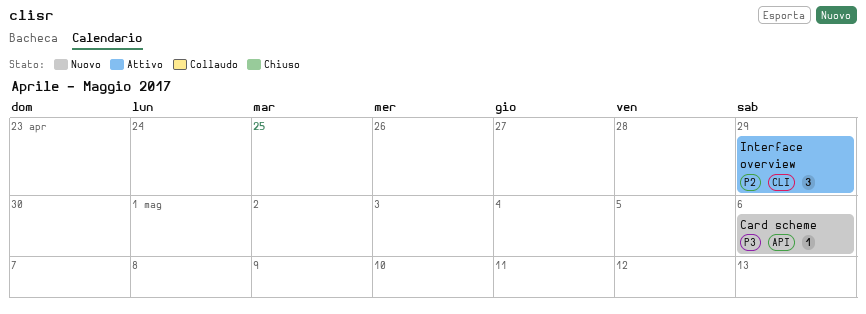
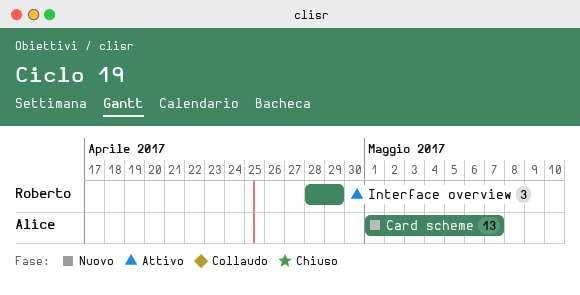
Card scheme, estimate: 1 -> 13
Card scheme, due: May 6 -> May 7

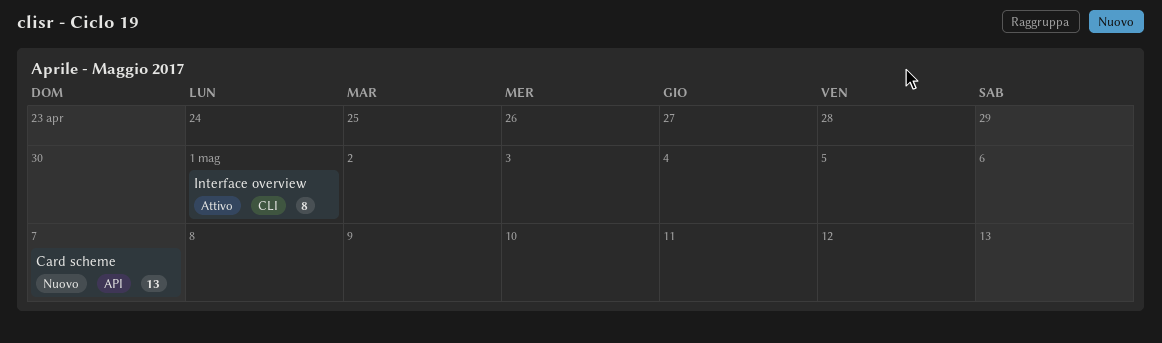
Interface overview, estimate: 3 -> 8
Interface overview, due: Apr 29 -> May 1

